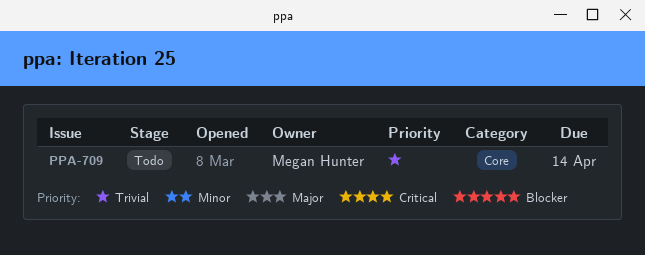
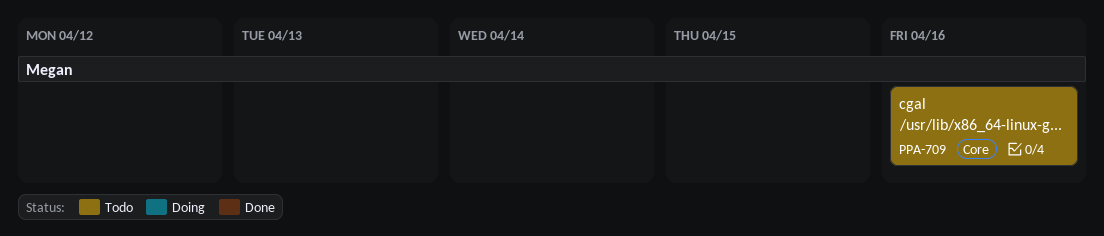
PPA-709, due: Apr 14 -> Apr 16

